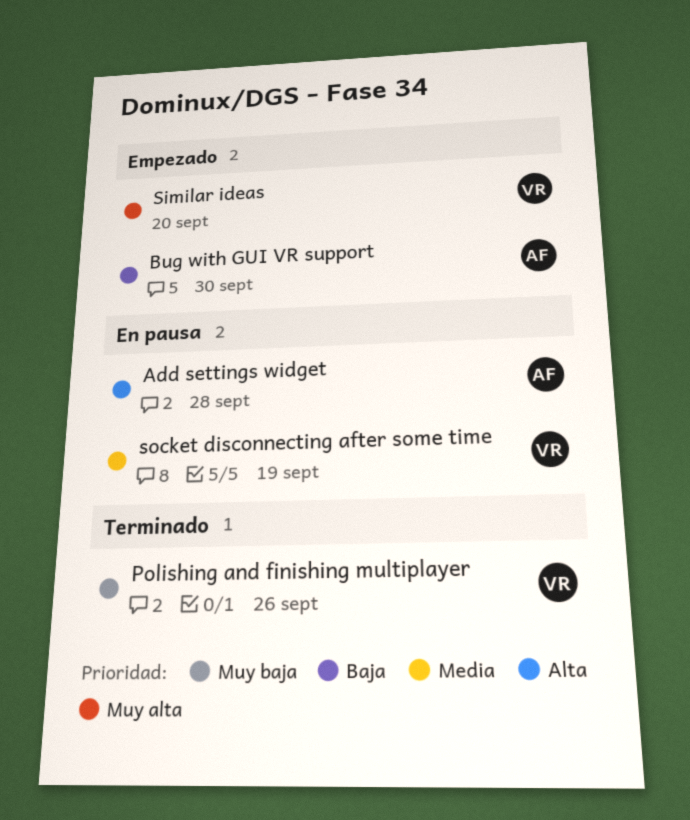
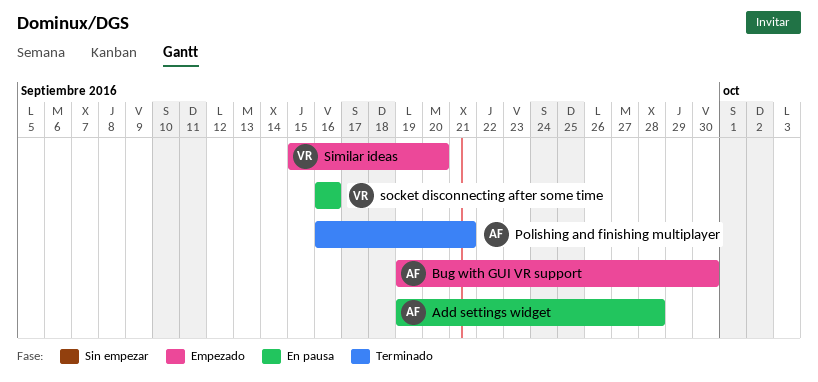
Polishing and finishing multiplayer, owner: VR -> AF
Polishing and finishing multiplayer, due: Sep 26 -> Sep 21
socket disconnecting after some time, due: Sep 19 -> Sep 16

